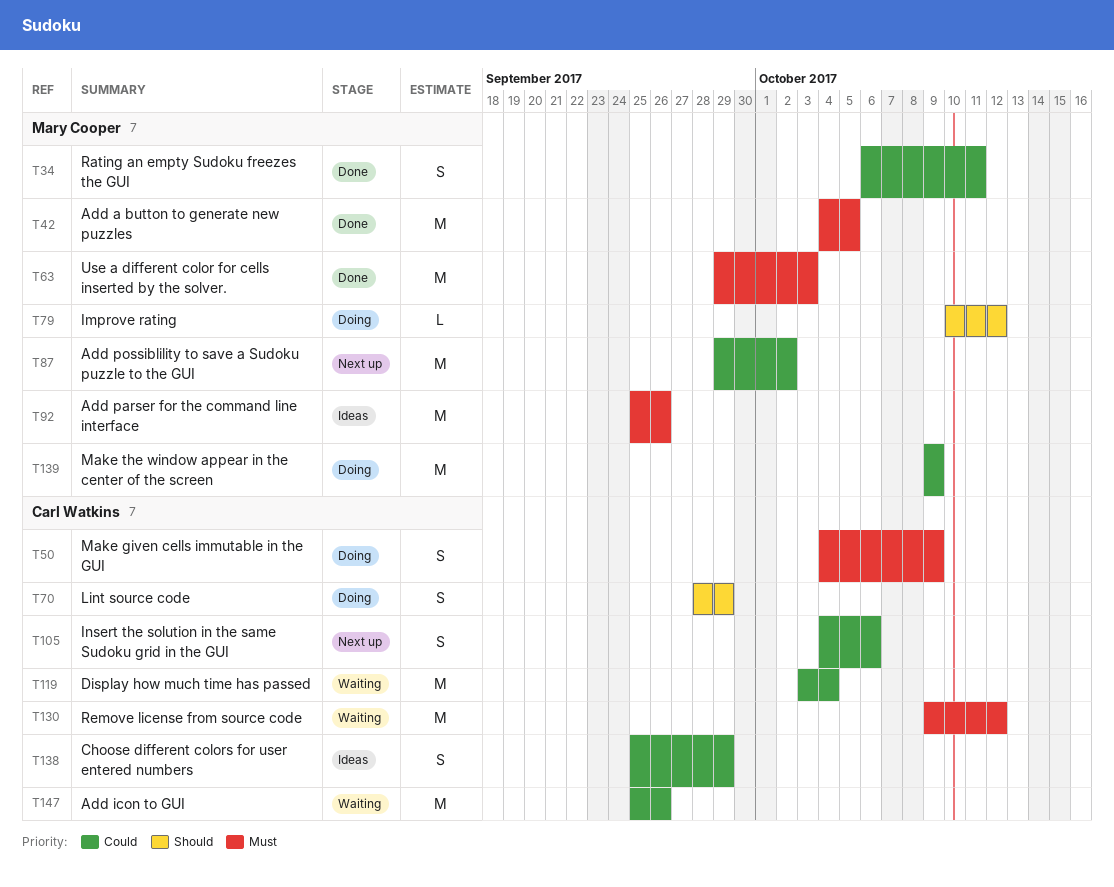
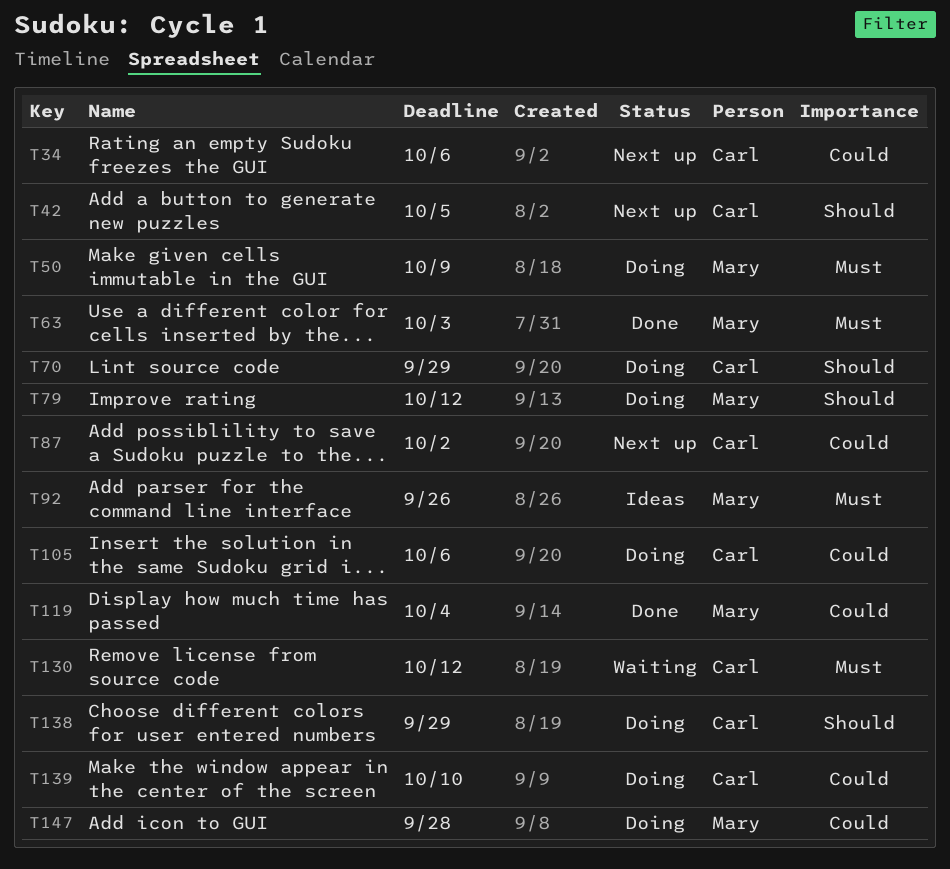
T34, status: Done -> Next up
T34, owner: Mary Cooper -> Carl Watkins
T34, due: Oct 11 -> Oct 6
T42, status: Done -> Next up
T42, owner: Mary Cooper -> Carl Watkins
T42, priority: Must -> Should
T50, owner: Carl Watkins -> Mary Cooper
T87, owner: Mary Cooper -> Carl Watkins
T105, status: Next up -> Doing
T119, status: Waiting -> Done
T119, owner: Carl Watkins -> Mary Cooper
T138, status: Ideas -> Doing
T138, priority: Could -> Should
T139, owner: Mary Cooper -> Carl Watkins
T139, due: Oct 9 -> Oct 10
T147, status: Waiting -> Doing
T147, owner: Carl Watkins -> Mary Cooper
T147, due: Sep 26 -> Sep 28

